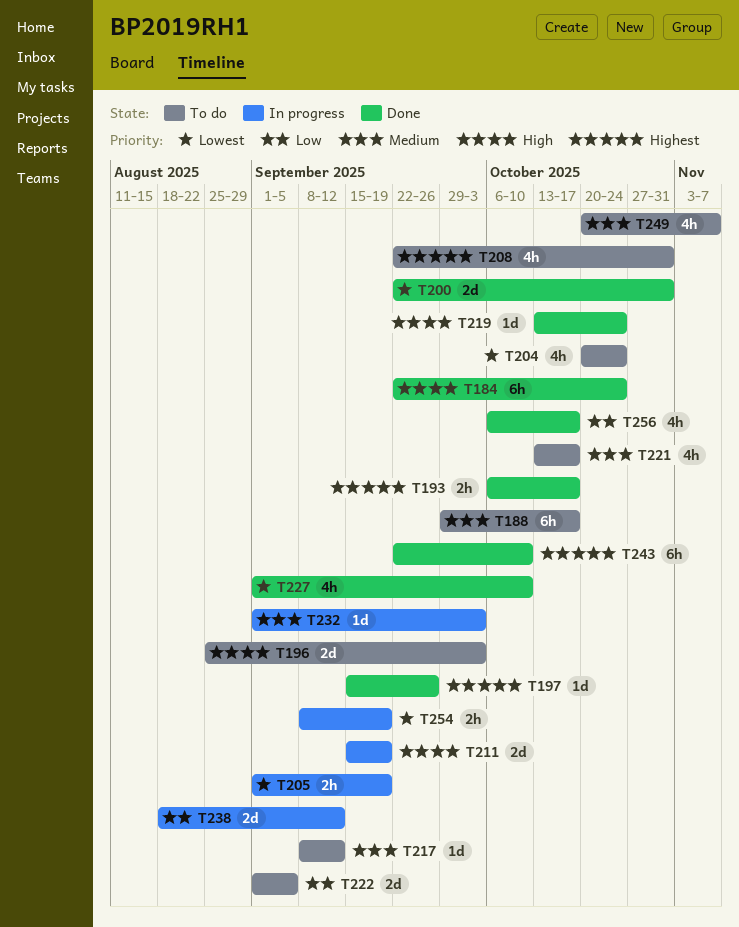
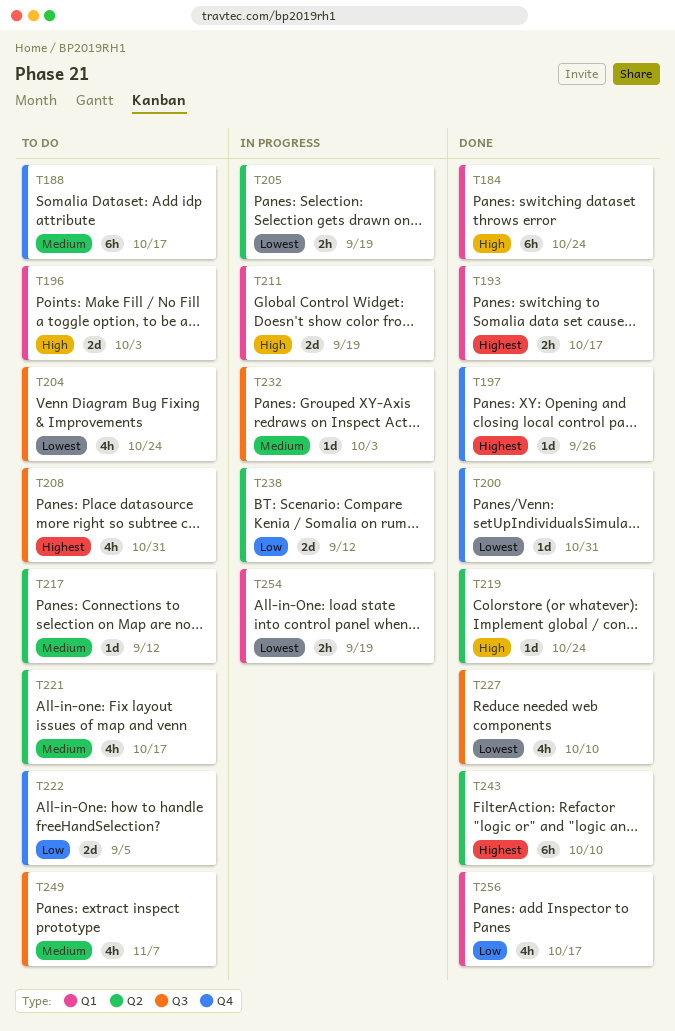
T200, estimate: 2d -> 1d

